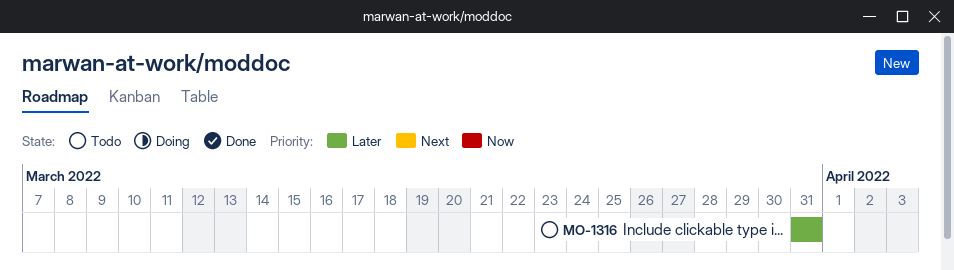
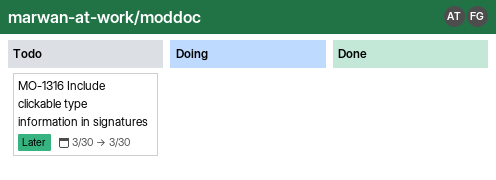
MO-1316, start: Mar 31 -> Mar 30
MO-1316, due: Mar 31 -> Mar 30

